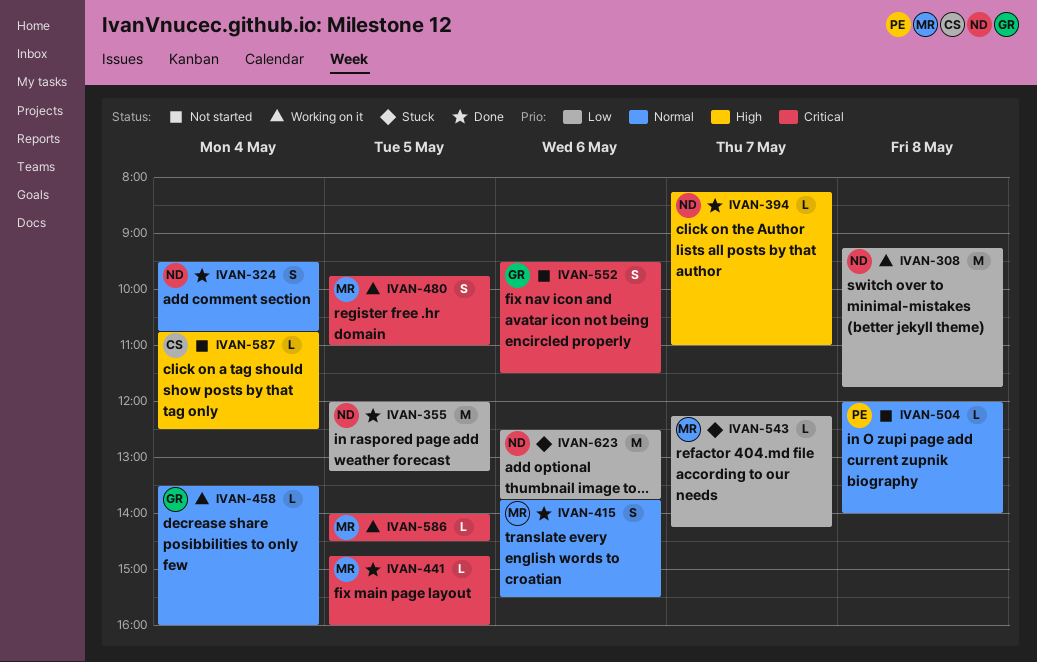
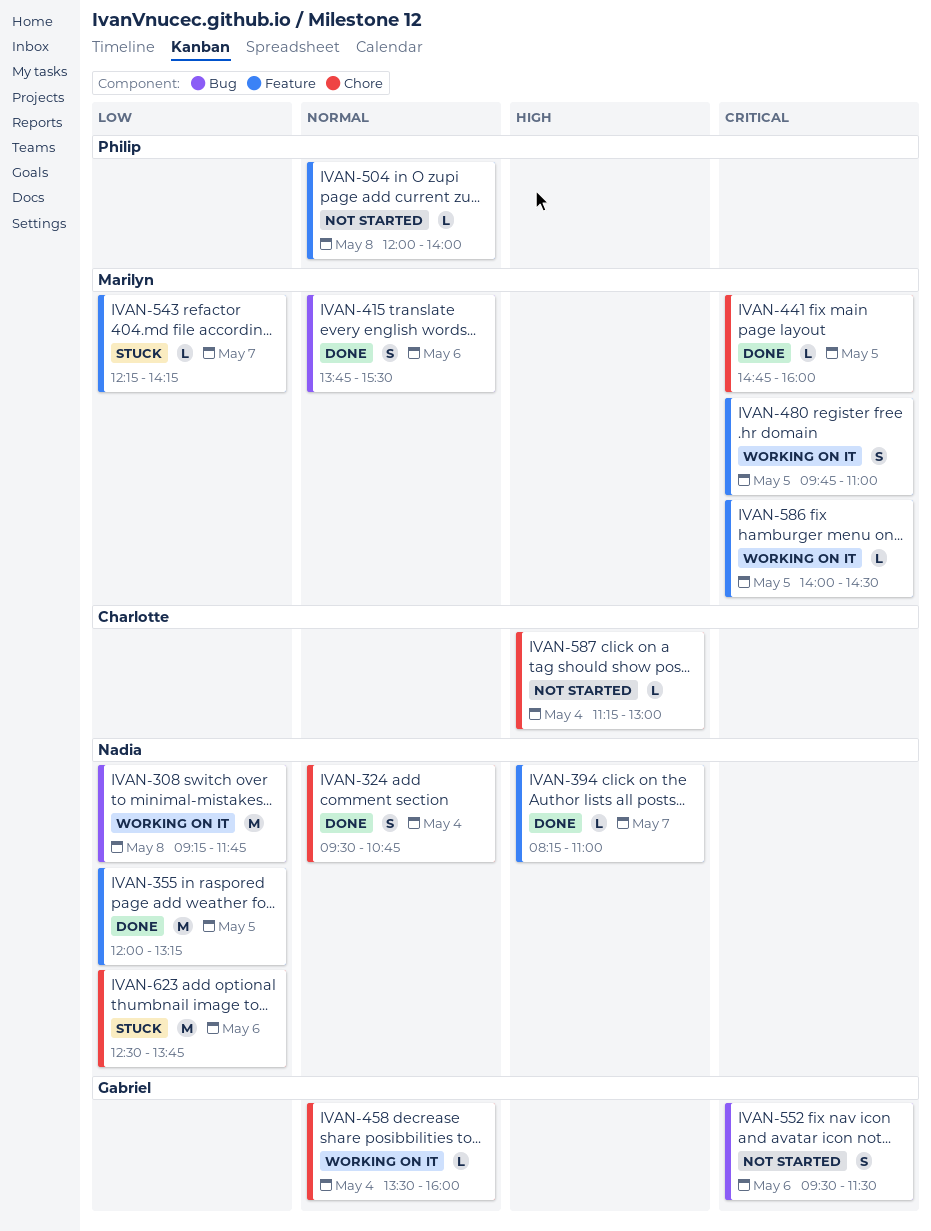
IVAN-587, begins: 10:45 -> 11:15
IVAN-587, ends: 12:30 -> 13:00

